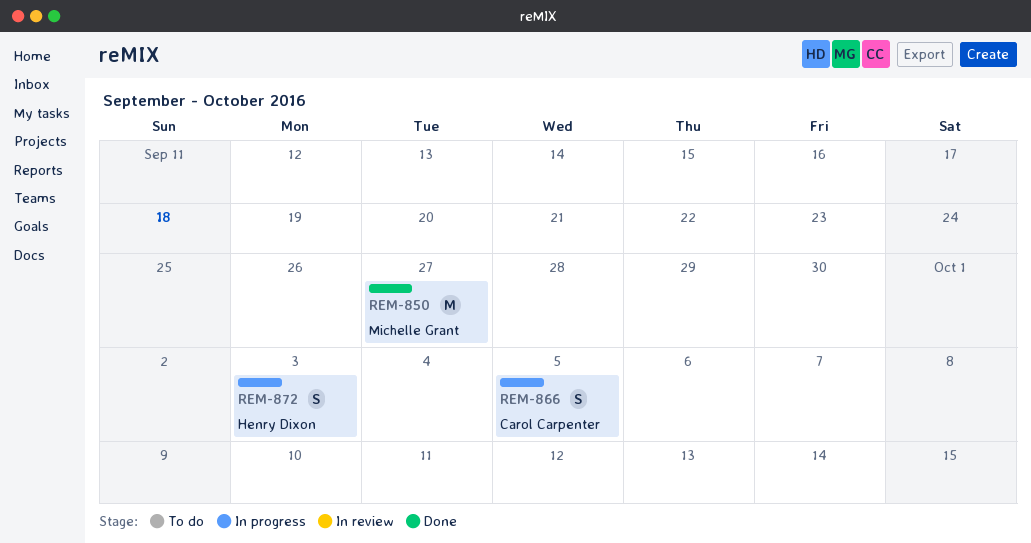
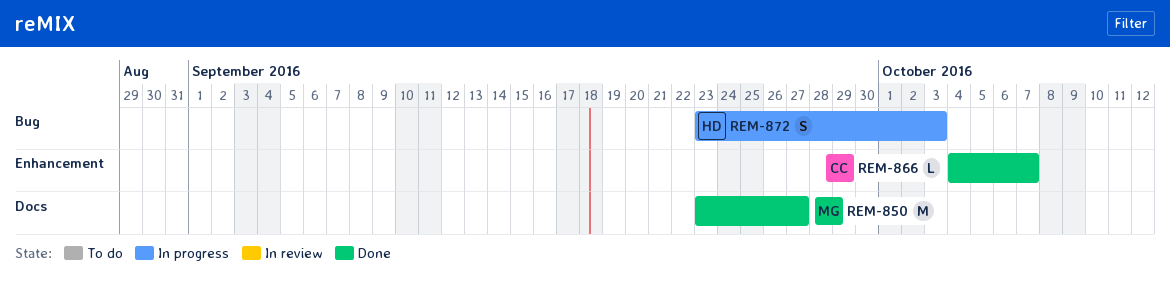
REM-866, status: In progress -> Done
REM-866, estimate: S -> L
REM-866, due: Oct 5 -> Oct 7

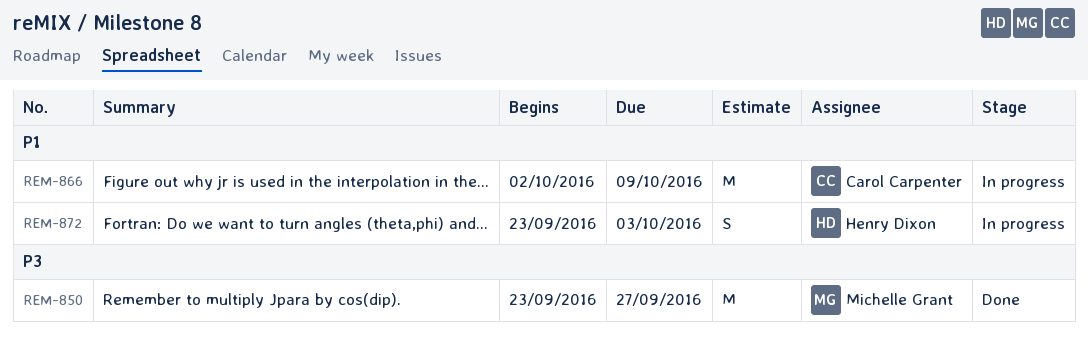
REM-866, status: Done -> In progress
REM-866, estimate: L -> M
REM-866, start: Oct 4 -> Oct 2
REM-866, due: Oct 7 -> Oct 9

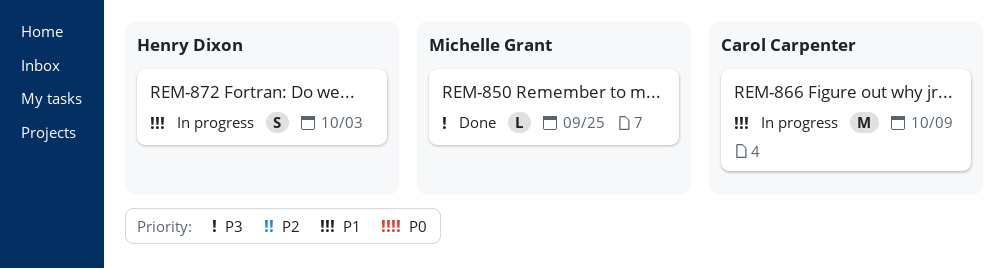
REM-850, estimate: M -> L
REM-850, due: Sep 27 -> Sep 25

